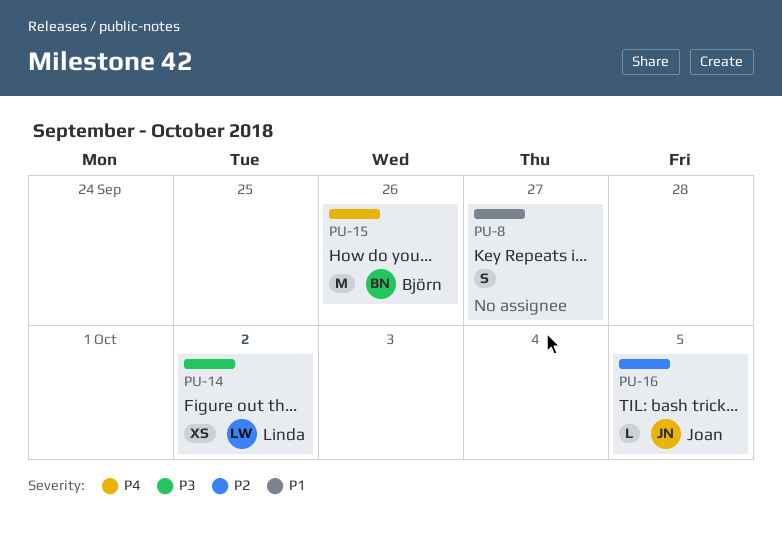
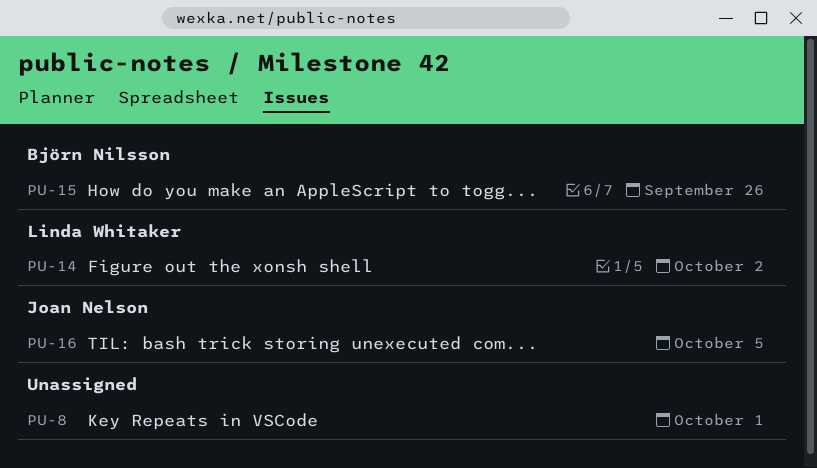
PU-8, due: Sep 27 -> Oct 1

